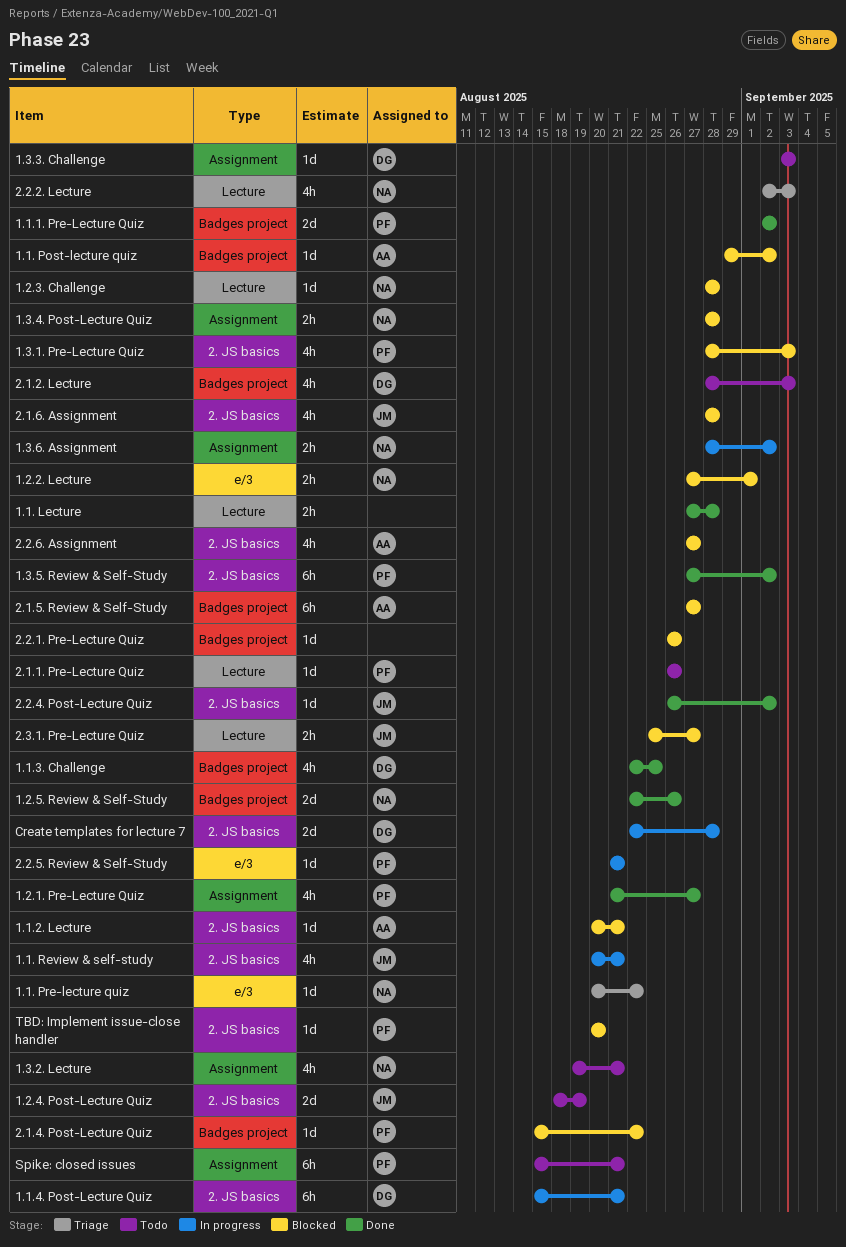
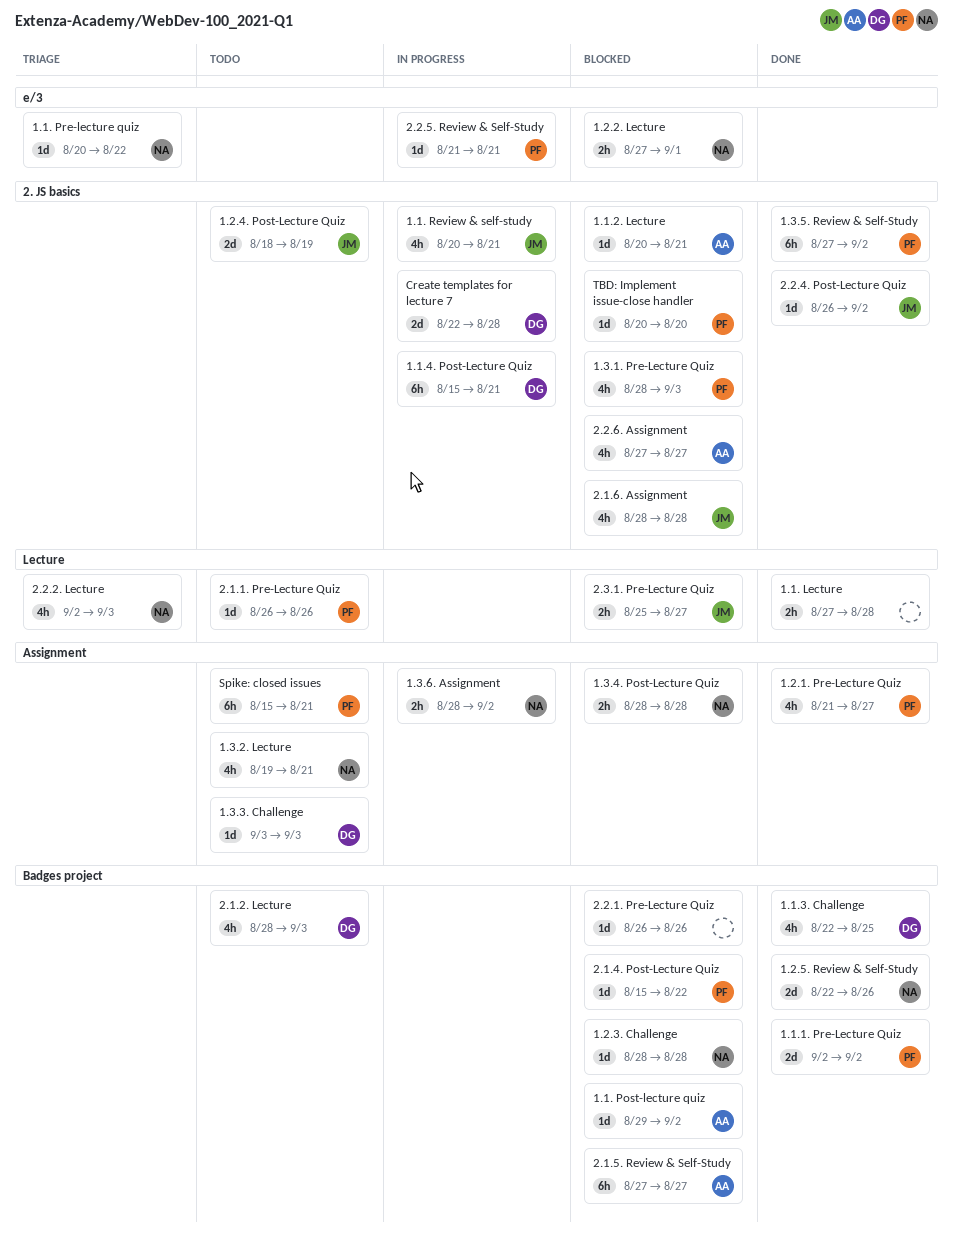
1.2.3. Challenge, label: Lecture -> Badges project

